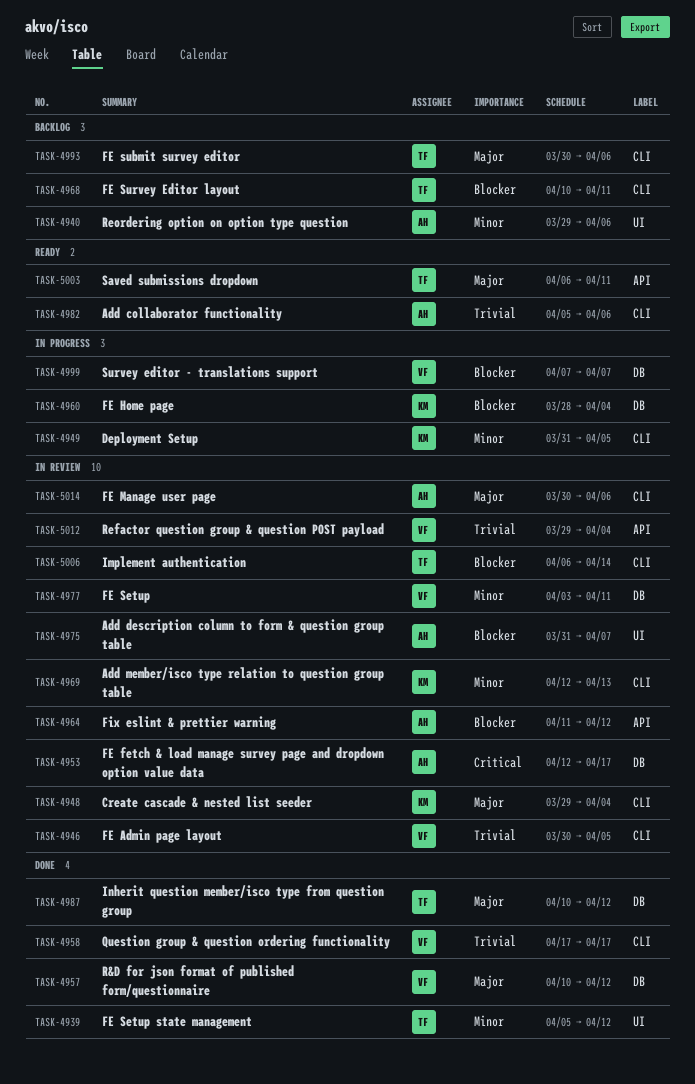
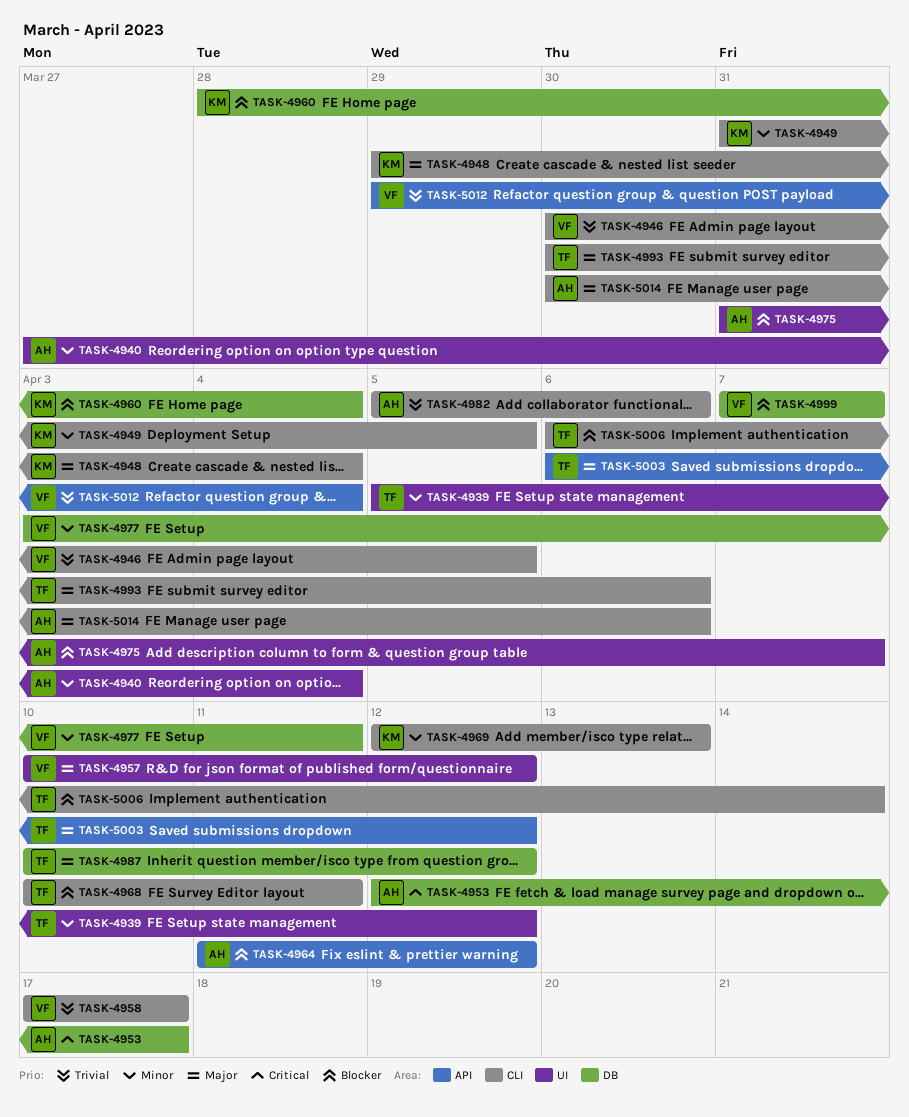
TASK-4940, start: Mar 29 -> Mar 27
TASK-4940, due: Apr 6 -> Apr 4
TASK-4957, label: DB -> UI
TASK-5003, due: Apr 11 -> Apr 12

